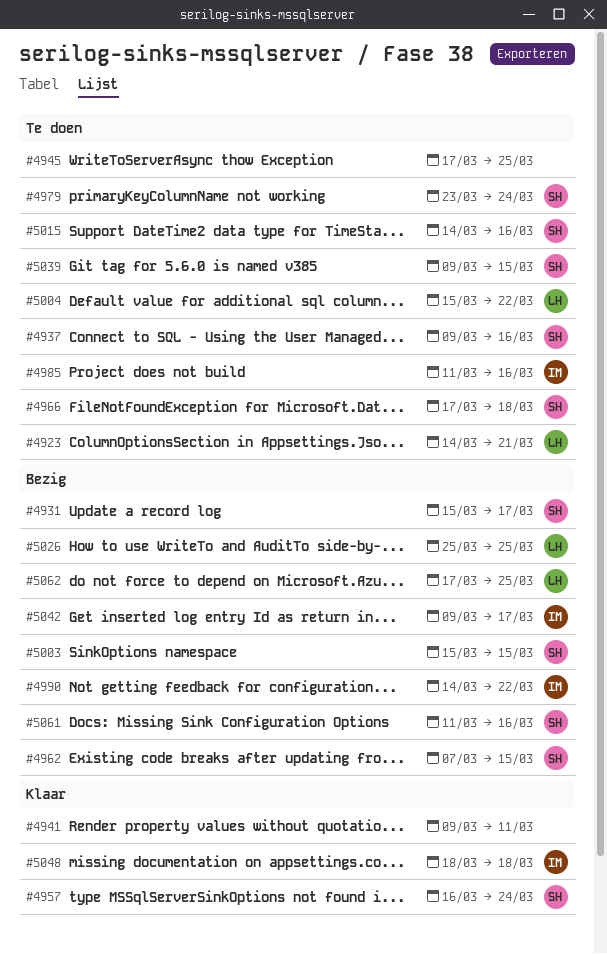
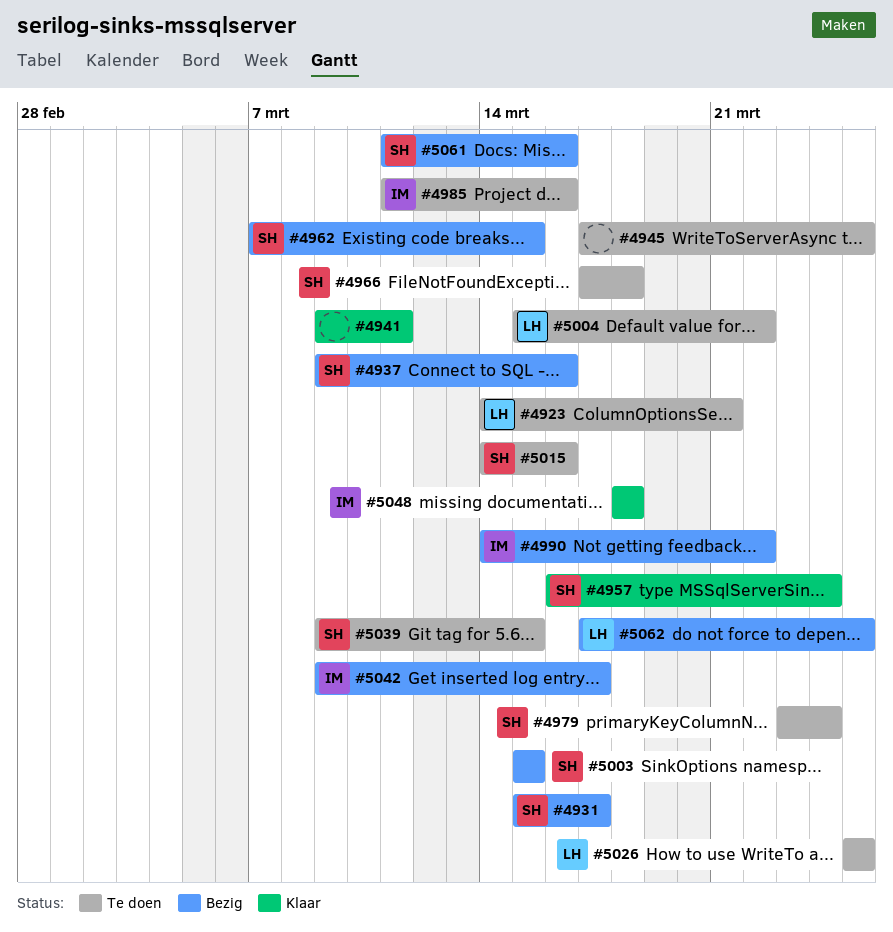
#4937, status: Te doen -> Bezig
#5026, status: Bezig -> Te doen

